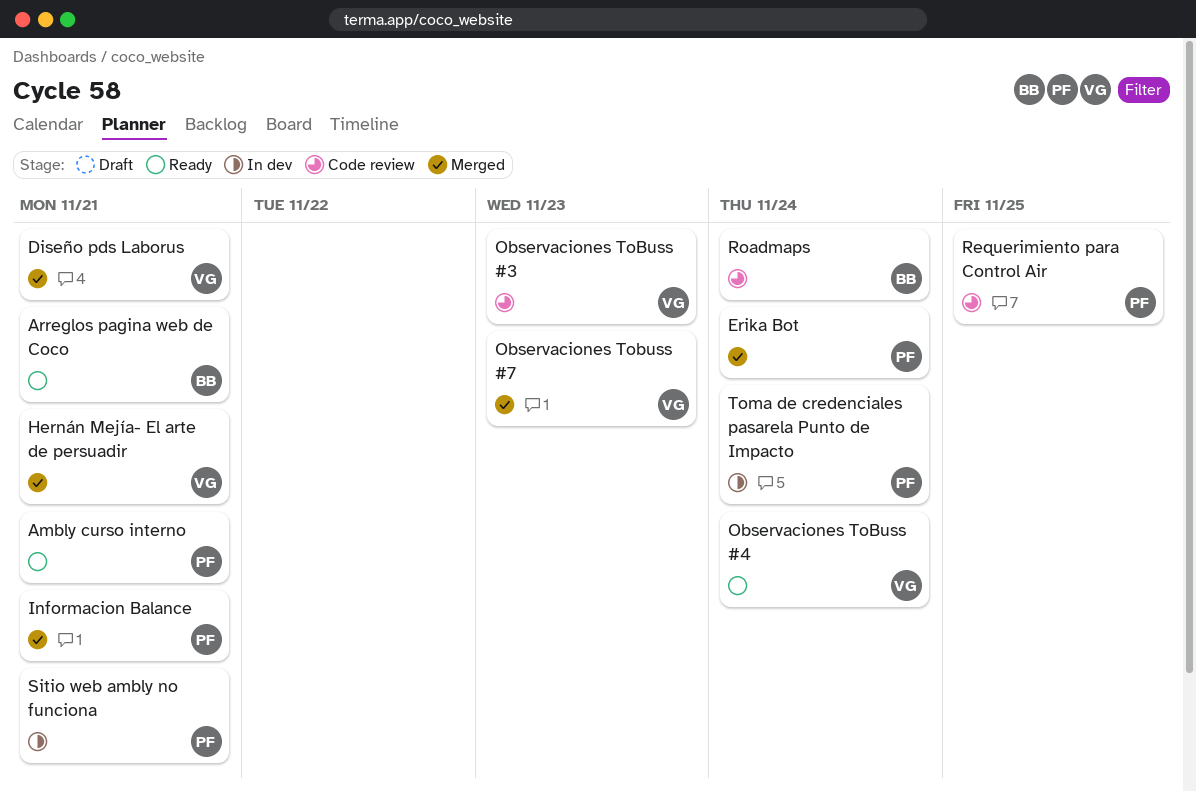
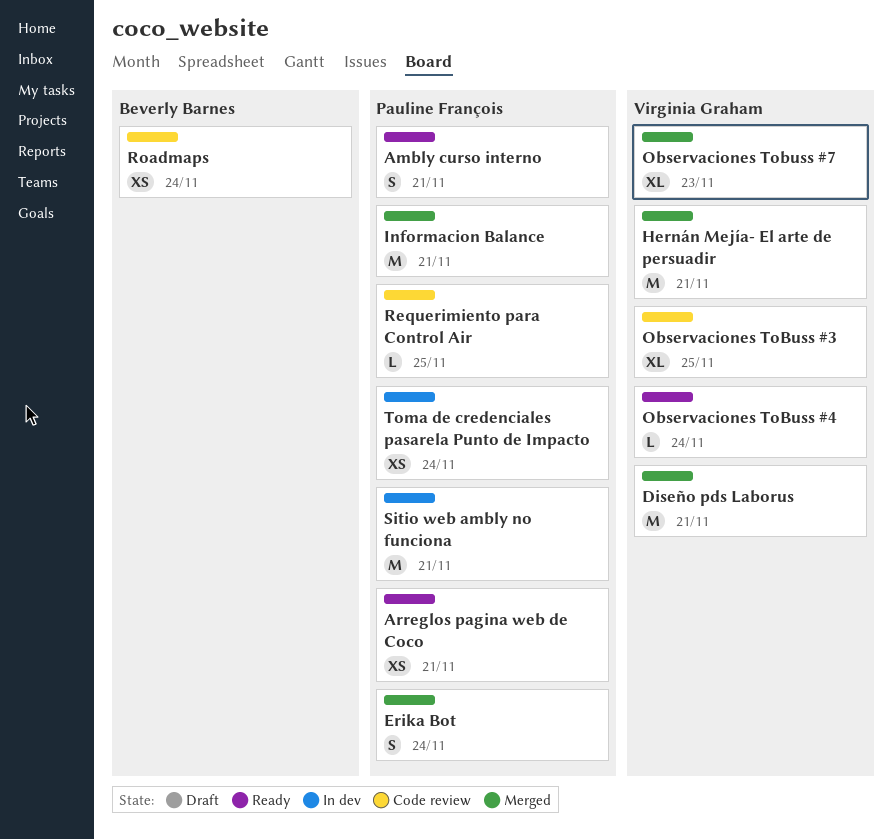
Arreglos pagina web de Coco, owner: Beverly Barnes -> Pauline François
Observaciones ToBuss #3, due: Nov 23 -> Nov 25

